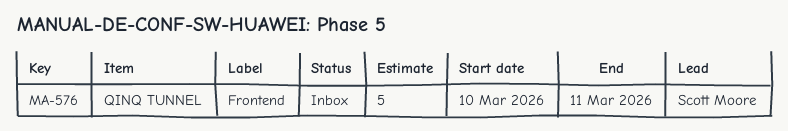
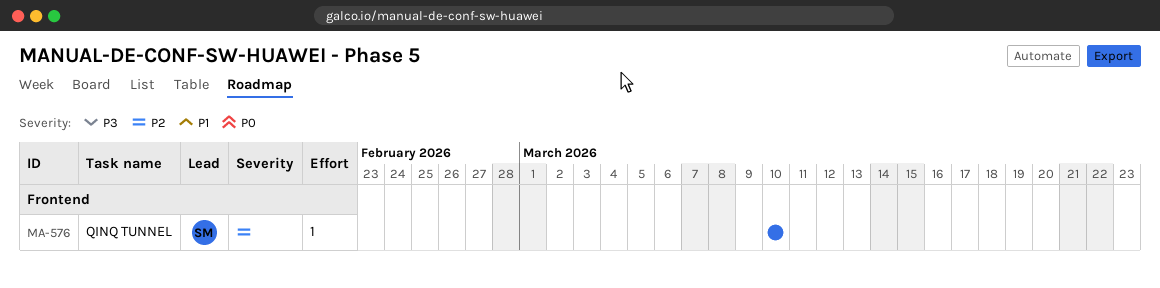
MA-576, estimate: 5 -> 1
MA-576, due: Mar 11 -> Mar 10

